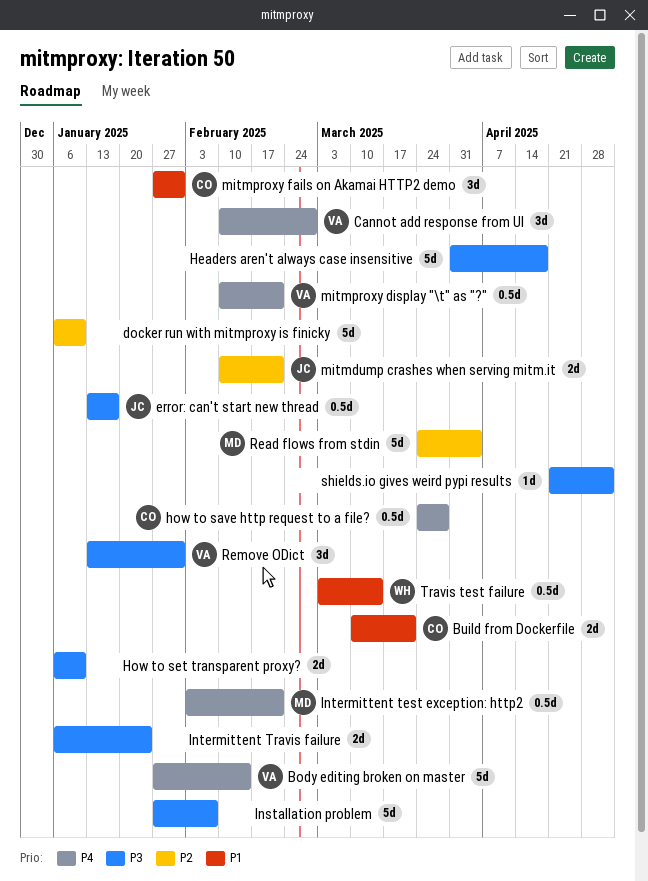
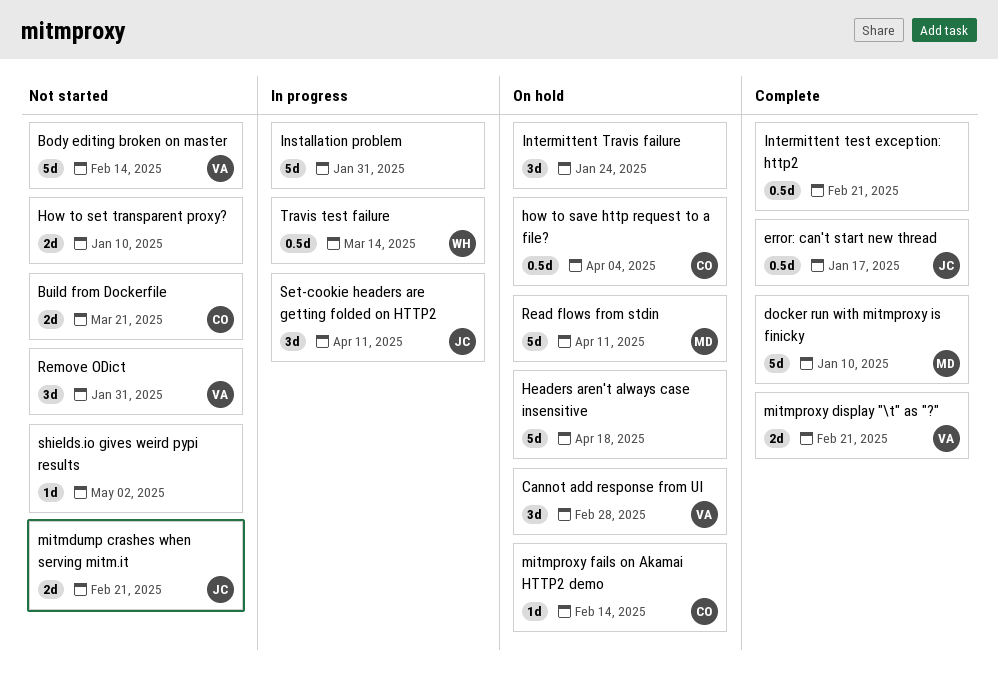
docker run with mitmproxy is finicky, owner: none -> MD
how to save http request to a file?, due: Mar 28 -> Apr 4
Installation problem, due: Feb 7 -> Jan 31
Intermittent test exception: http2, owner: MD -> none
Intermittent Travis failure, estimate: 2d -> 3d
mitmproxy display "\t" as "?", estimate: 0.5d -> 2d
mitmproxy fails on Akamai HTTP2 demo, estimate: 3d -> 1d
mitmproxy fails on Akamai HTTP2 demo, due: Jan 31 -> Feb 14
Read flows from stdin, due: Apr 4 -> Apr 11
Set-cookie headers are getting folded on HTTP2: none -> present

